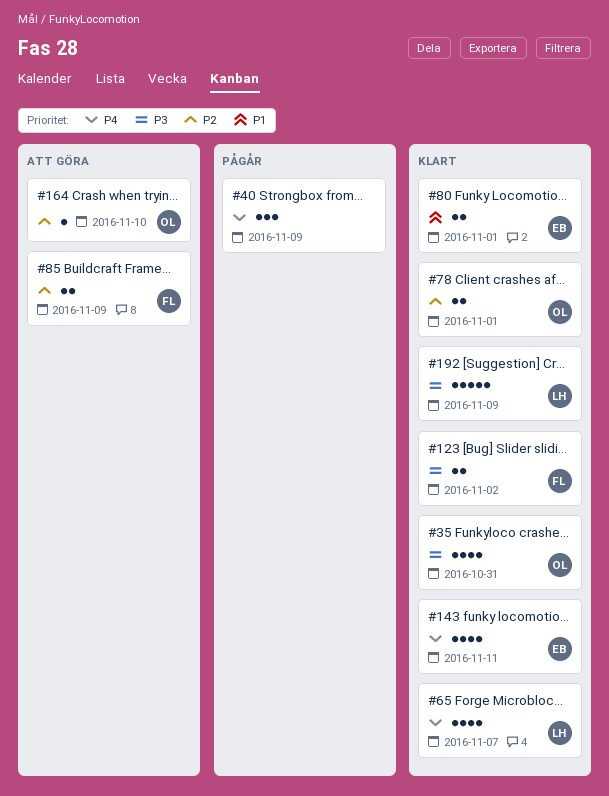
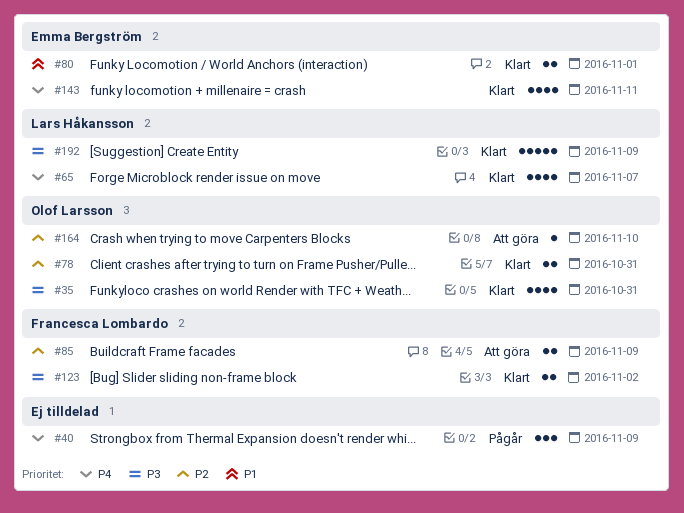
#78, due: Nov 1 -> Oct 31

